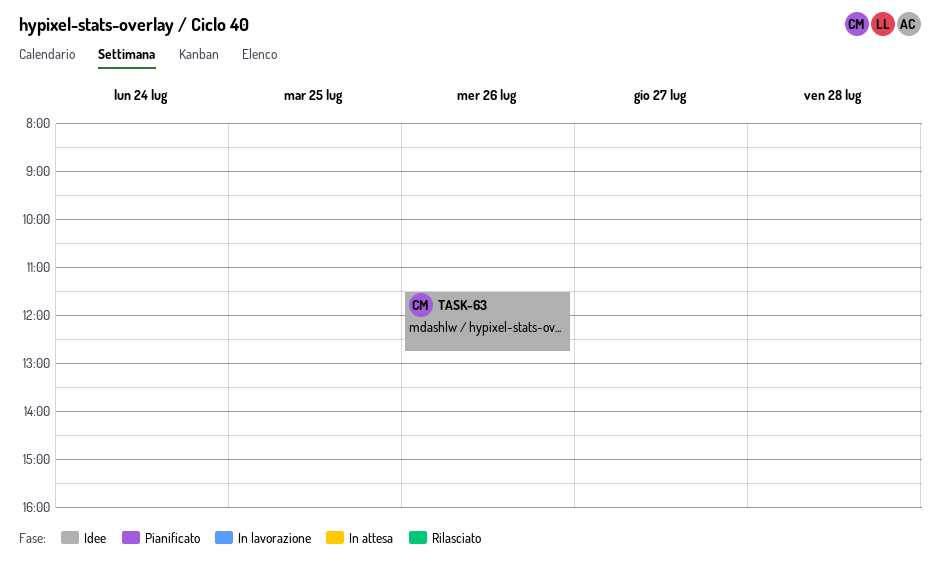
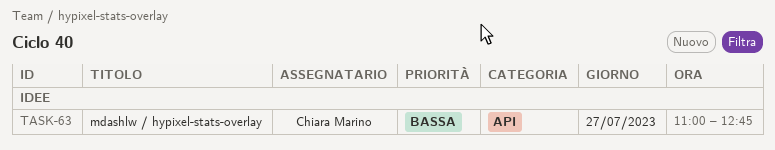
TASK-63, day: Jul 26 -> Jul 27
TASK-63, begins: 11:30 -> 11:00

